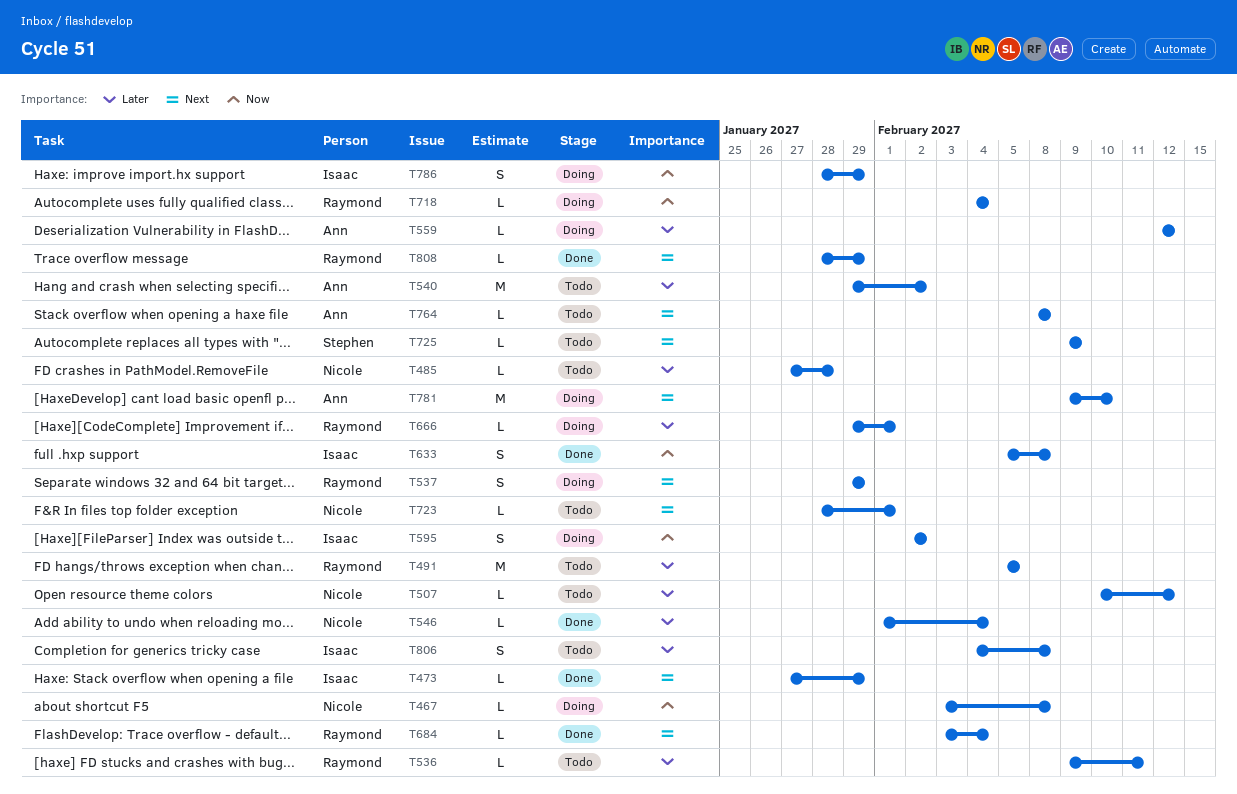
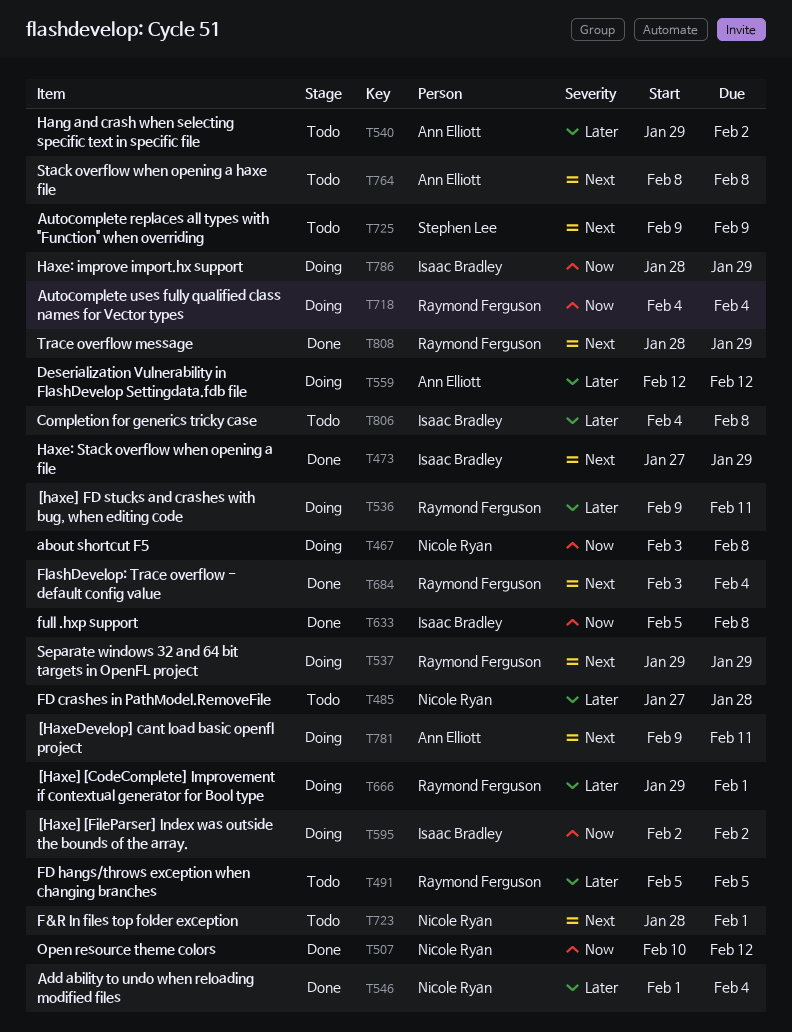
T507, status: Todo -> Done
T507, priority: Later -> Now
T536, status: Todo -> Doing
T781, due: Feb 10 -> Feb 11

